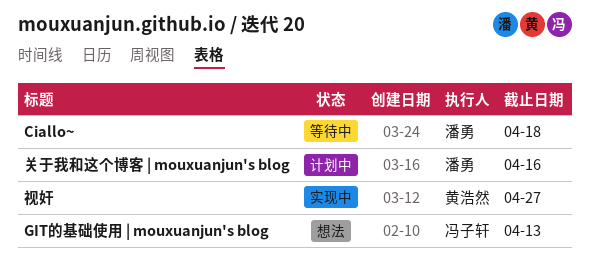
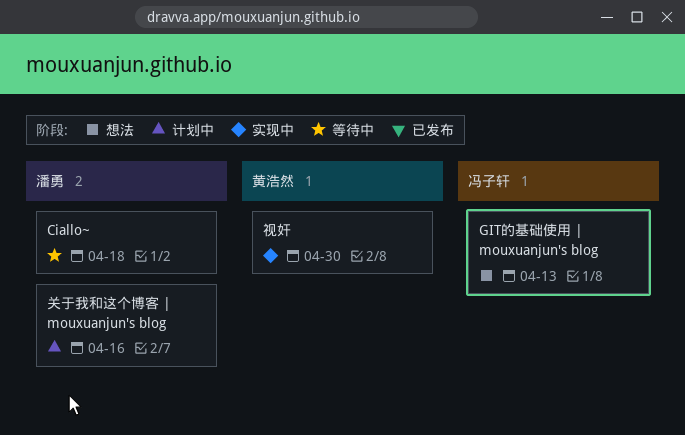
视奸, due: Apr 27 -> Apr 30

